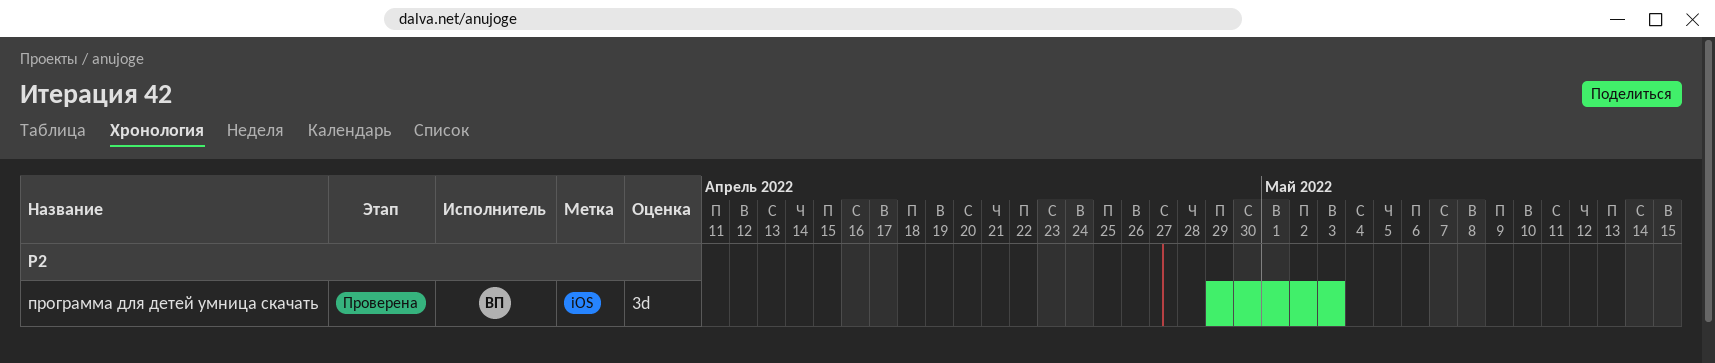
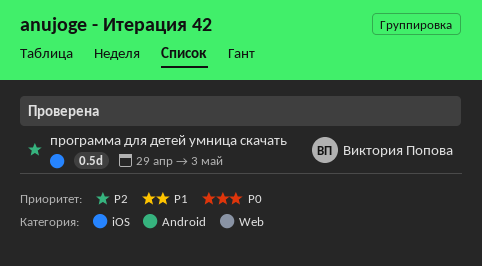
программа для детей умница скачать, estimate: 3d -> 0.5d

